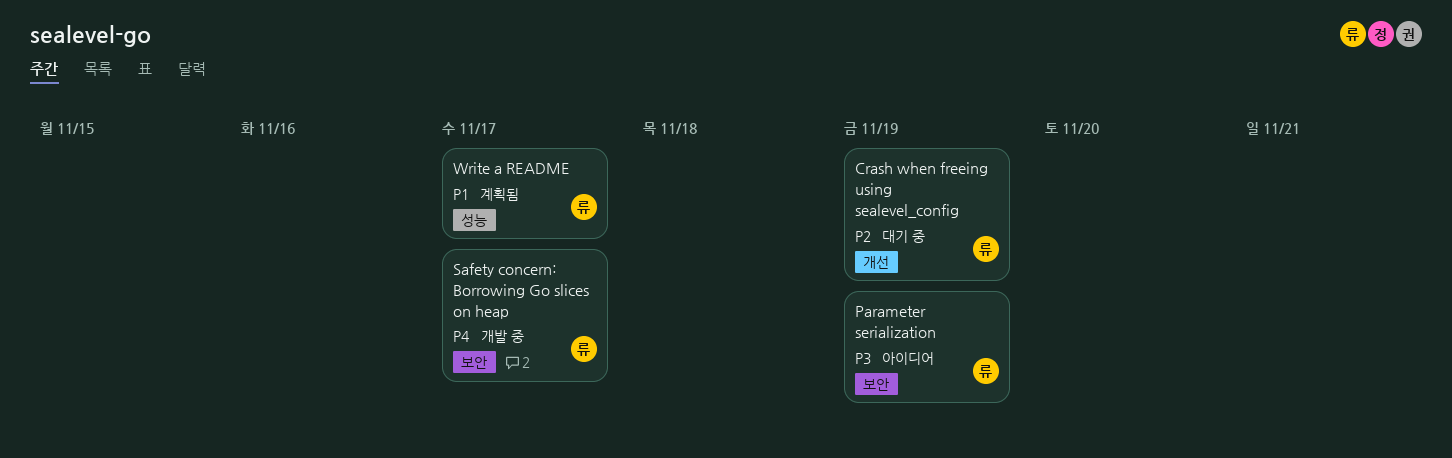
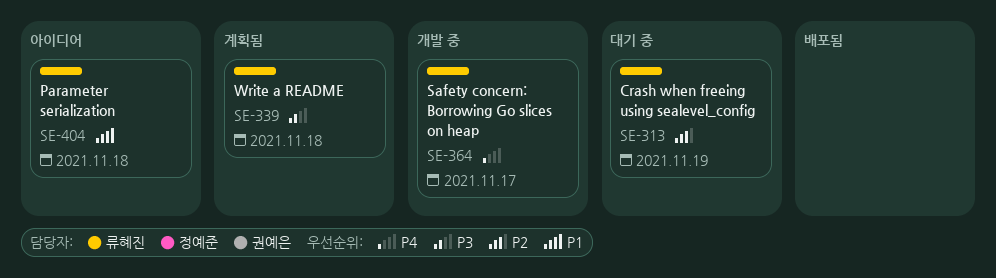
Parameter serialization, priority: P3 -> P1
Parameter serialization, due: Nov 19 -> Nov 18
Write a README, priority: P1 -> P3
Write a README, due: Nov 17 -> Nov 18

